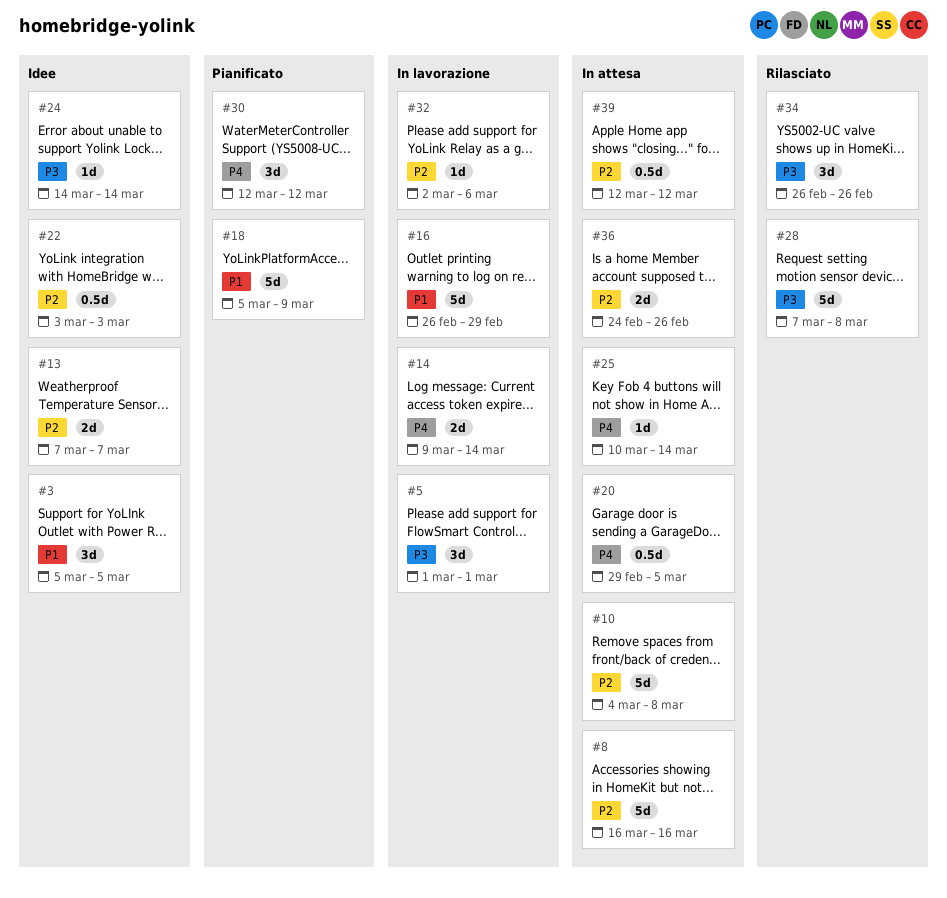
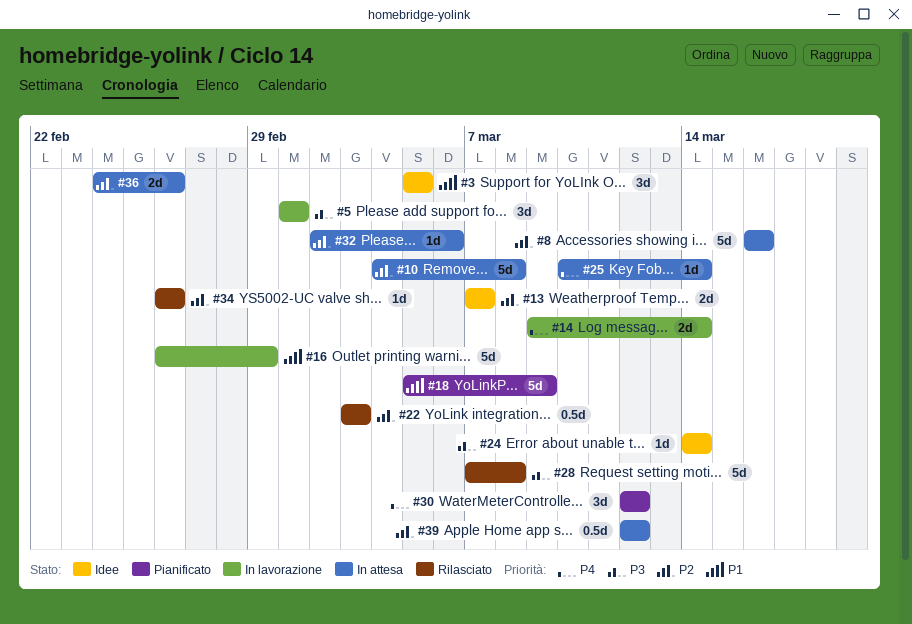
#20: present -> none
#22, status: Idee -> Rilasciato
#32, status: In lavorazione -> In attesa
#34, priority: P3 -> P2
#34, estimate: 3d -> 1d

